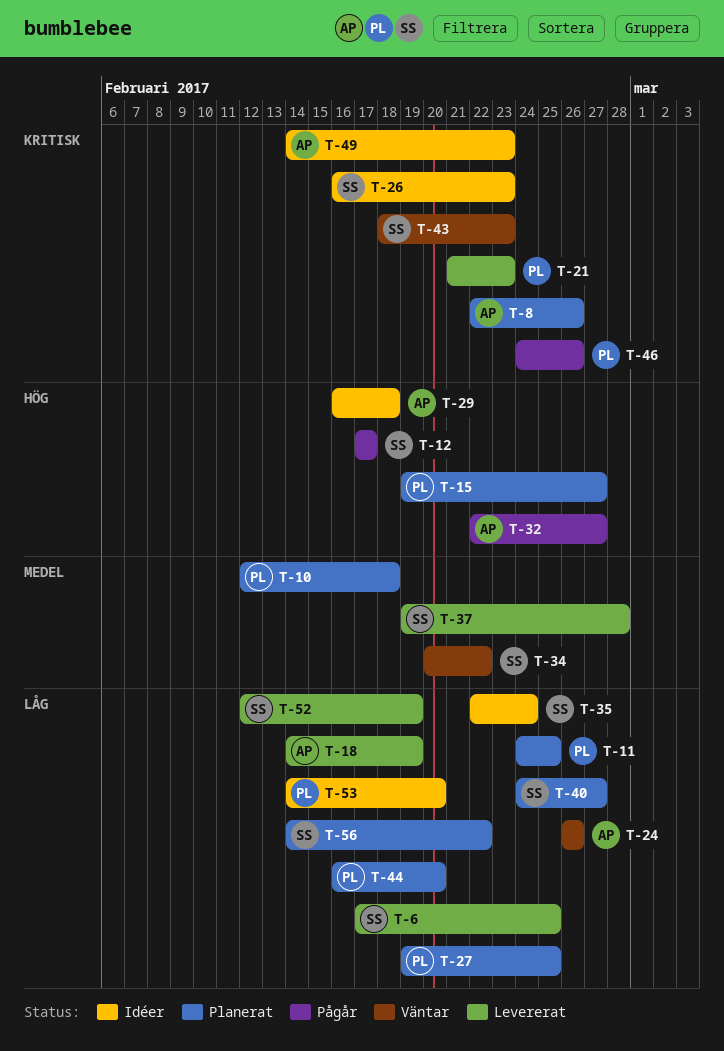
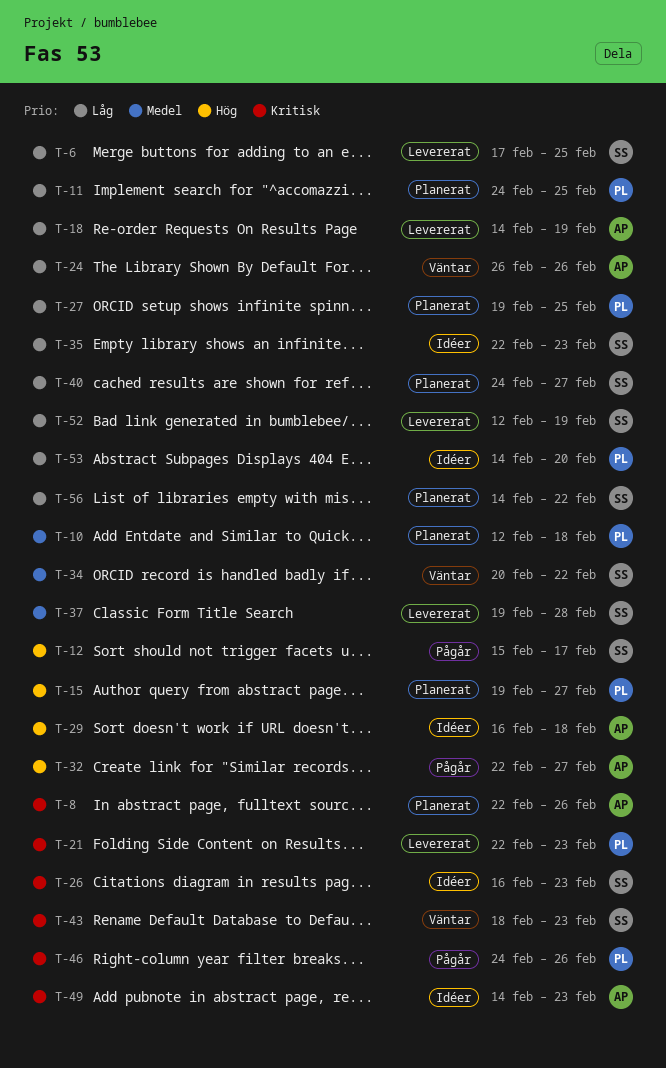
T-12, start: Feb 17 -> Feb 15
T-21, start: Feb 21 -> Feb 22
T-35, due: Feb 24 -> Feb 23
T-44: present -> none

